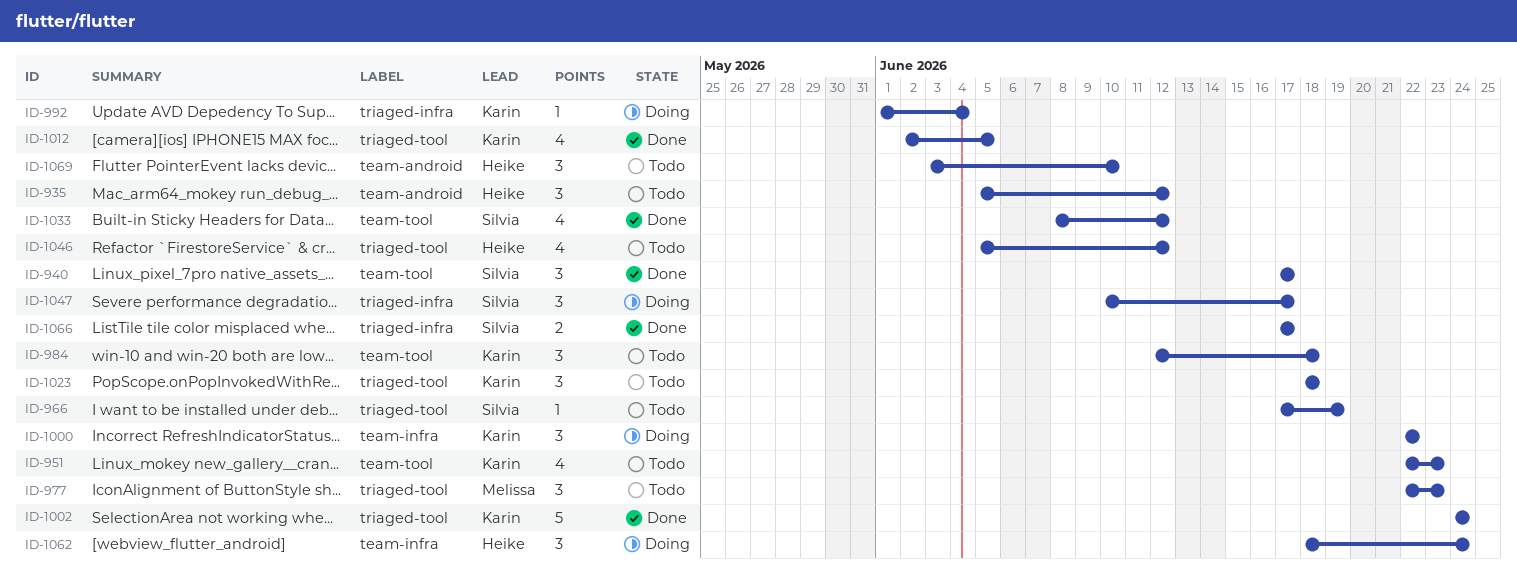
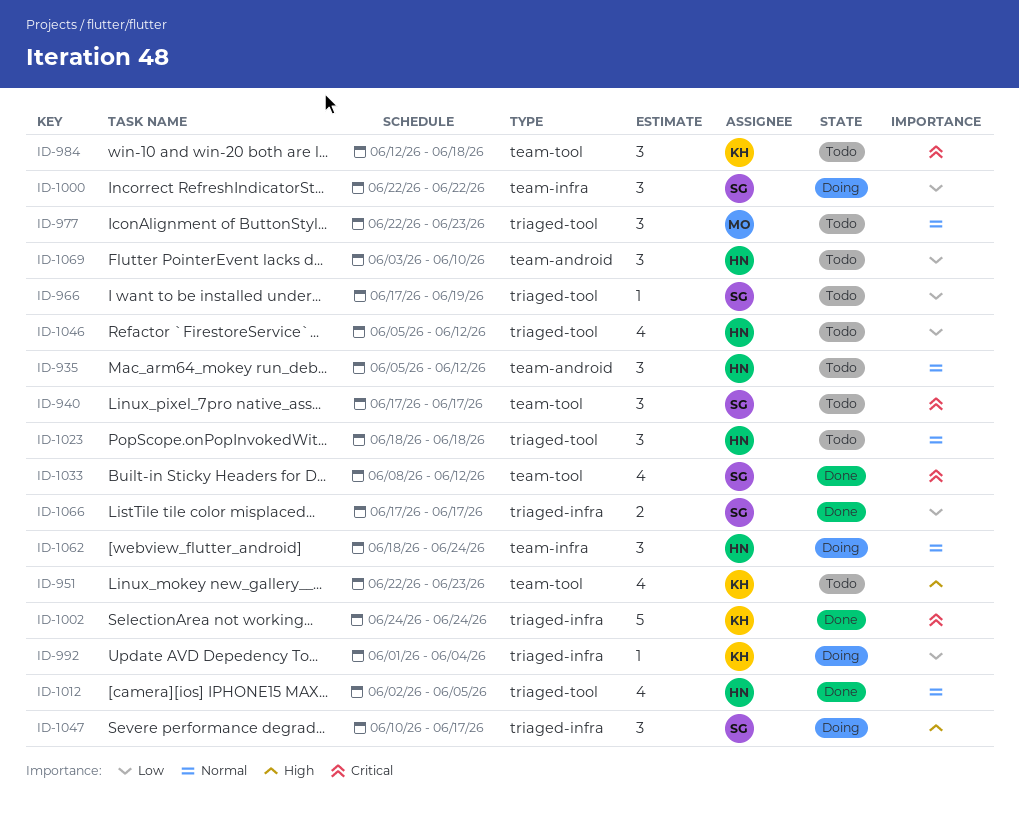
ID-940, status: Done -> Todo
ID-1000, owner: Karin -> Silvia
ID-1002, label: triaged-tool -> triaged-infra
ID-1012, owner: Karin -> Heike
ID-1023, owner: Karin -> Heike

